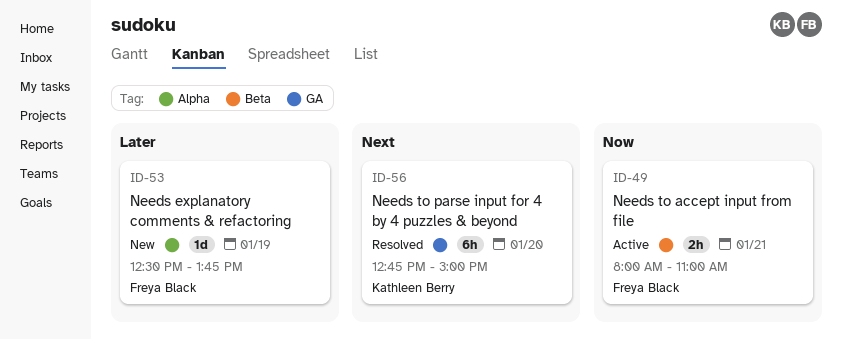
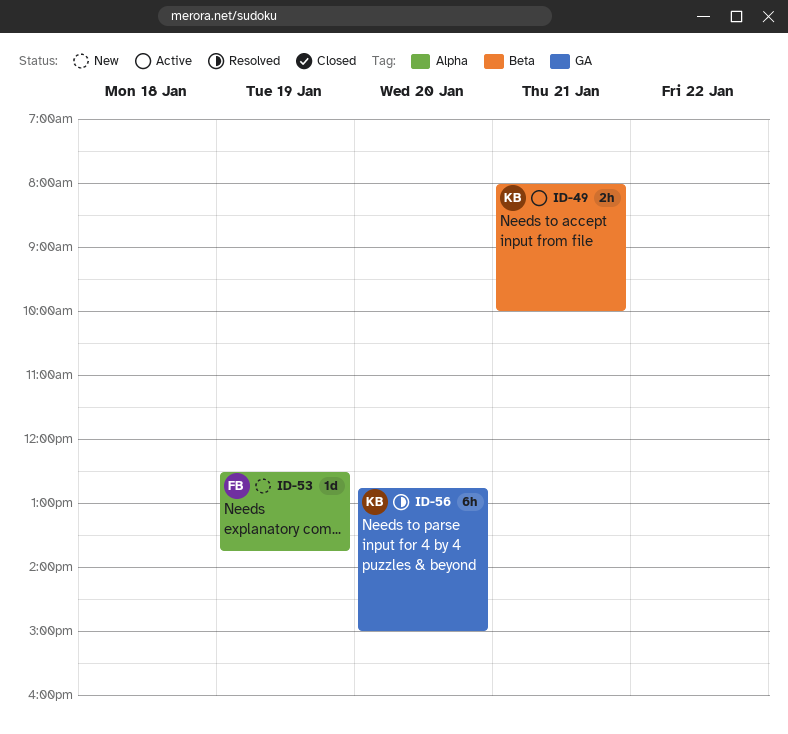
ID-49, owner: Freya Black -> Kathleen Berry
ID-49, ends: 11:00 -> 10:00

